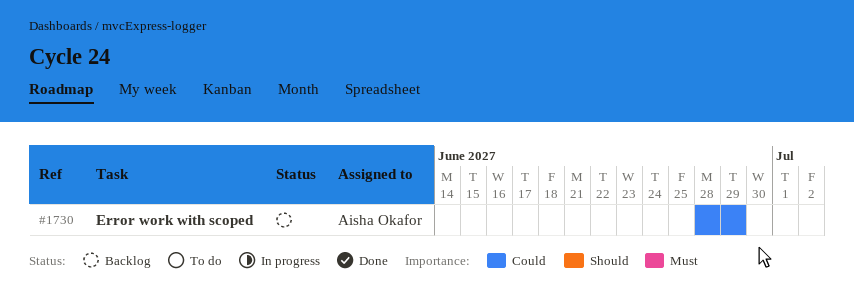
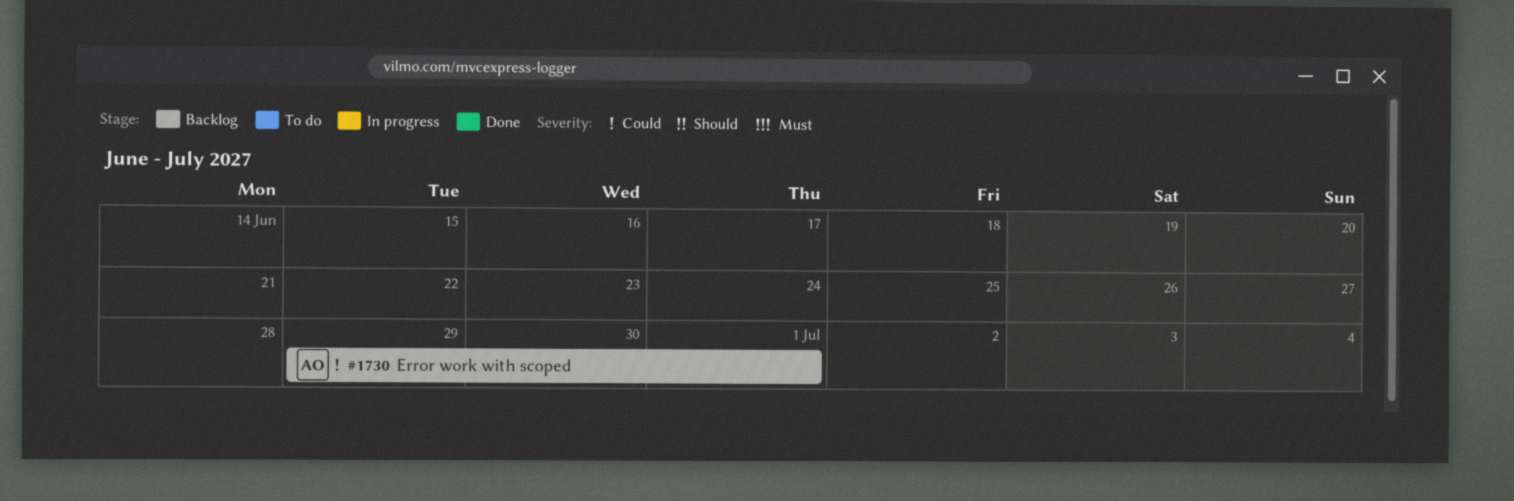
#1730, start: Jun 28 -> Jun 29
#1730, due: Jun 29 -> Jul 1

